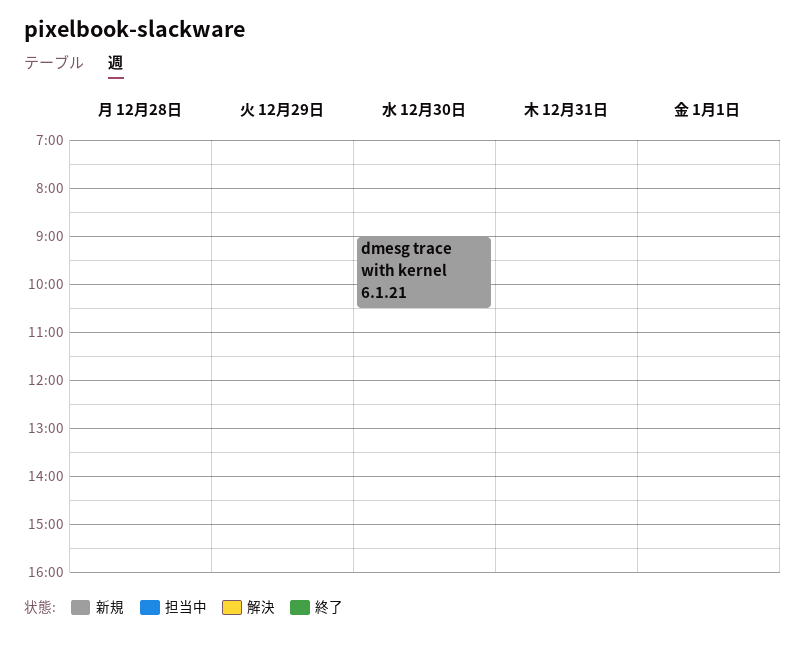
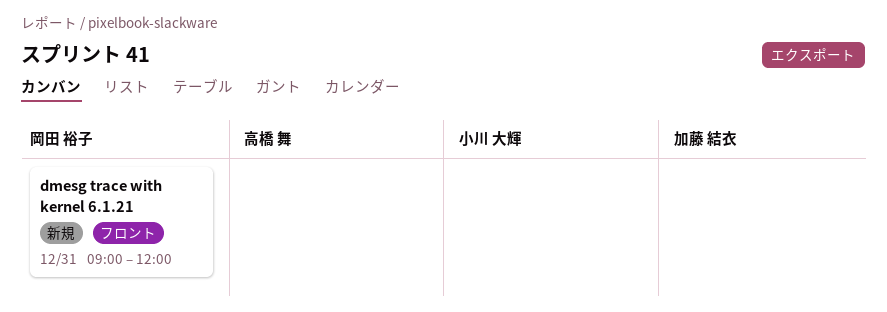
dmesg trace with kernel 6.1.21, day: Dec 30 -> Dec 31
dmesg trace with kernel 6.1.21, ends: 10:30 -> 12:00

